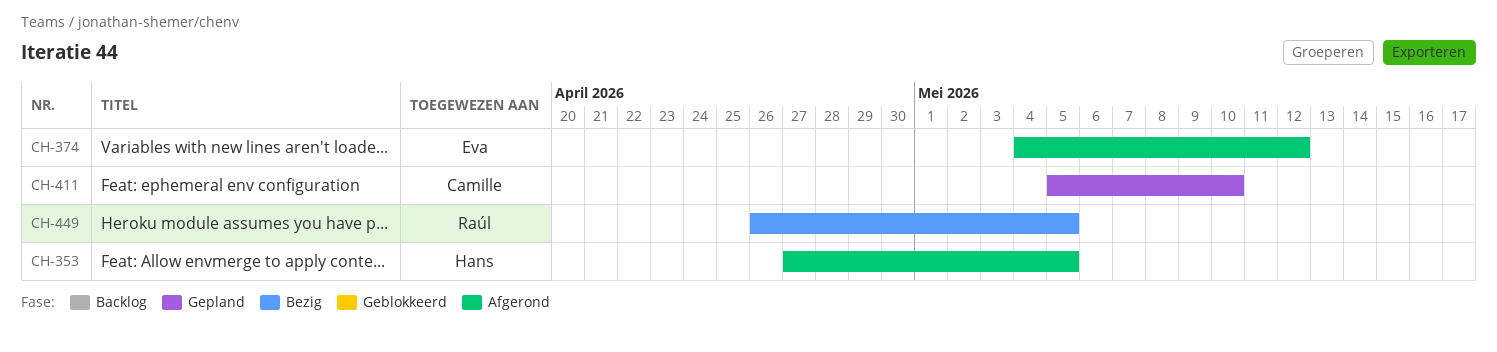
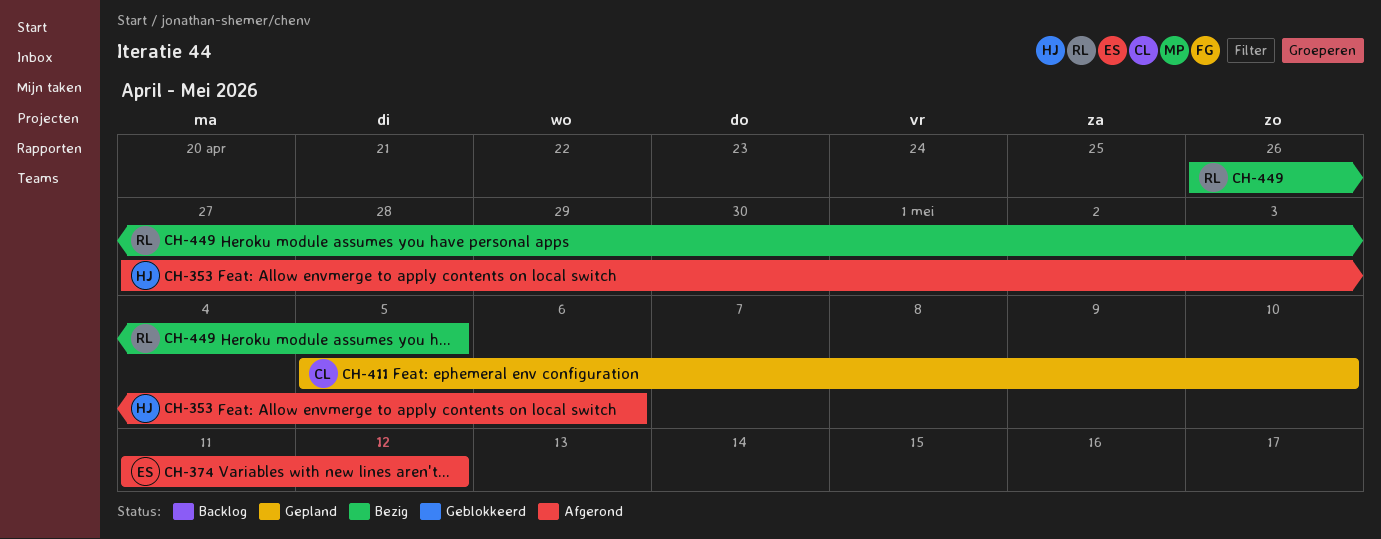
CH-353, due: May 5 -> May 6
CH-374, start: May 4 -> May 11

